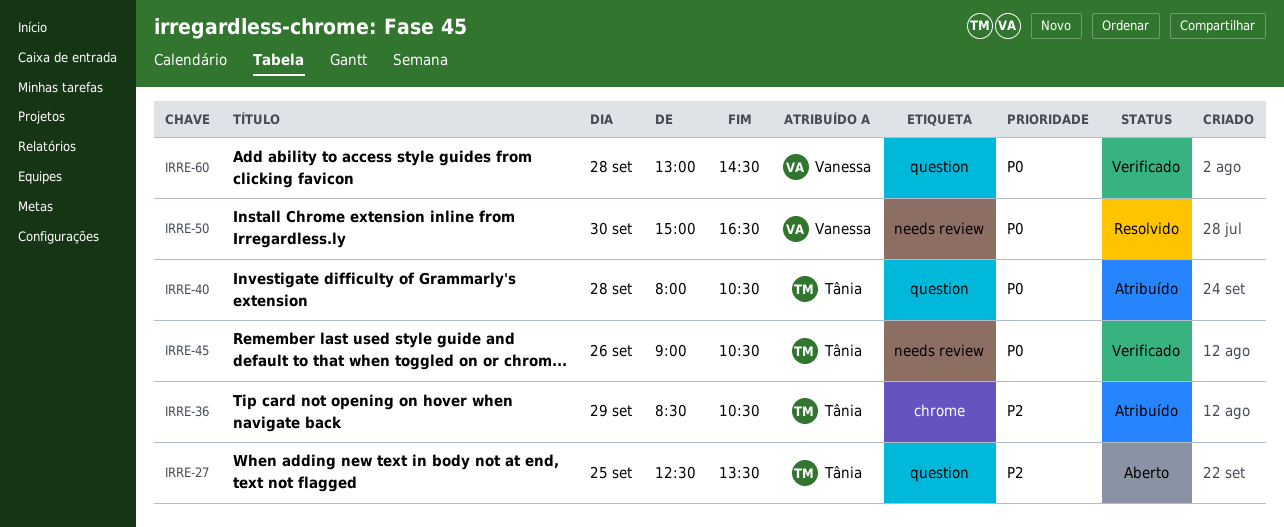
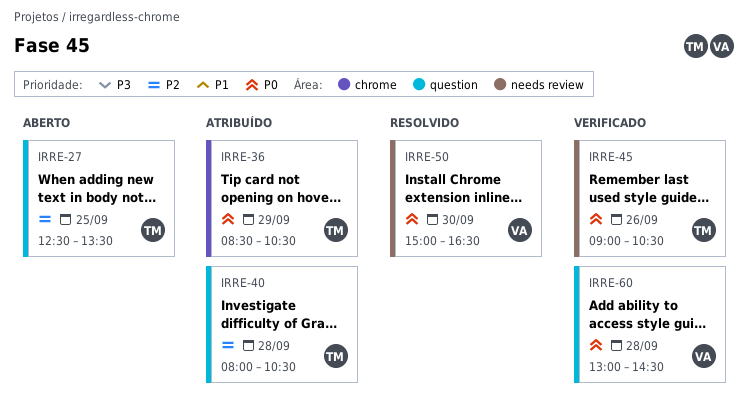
IRRE-36, priority: P2 -> P0
IRRE-40, priority: P0 -> P2

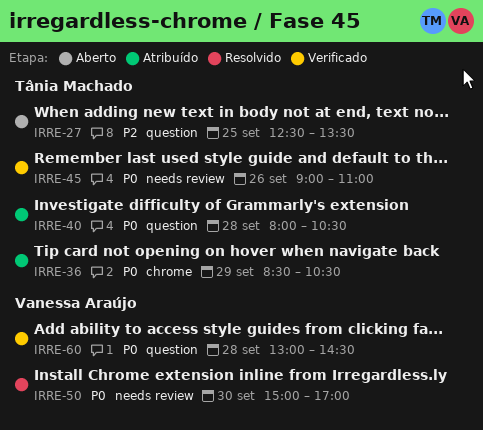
IRRE-40, priority: P2 -> P0
IRRE-45, ends: 10:30 -> 11:00
IRRE-50, ends: 16:30 -> 17:00

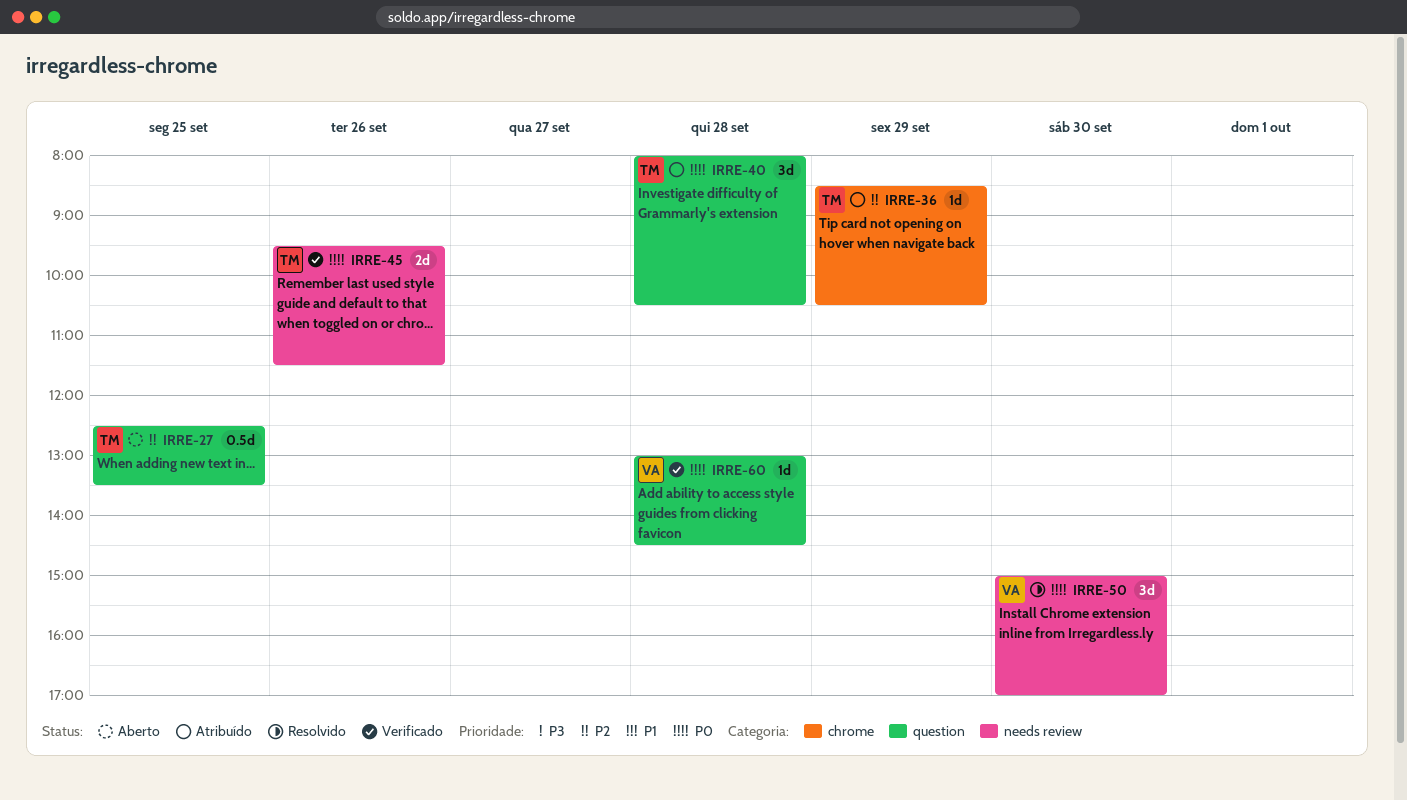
IRRE-36, priority: P0 -> P2
IRRE-45, begins: 09:00 -> 09:30
IRRE-45, ends: 11:00 -> 11:30

